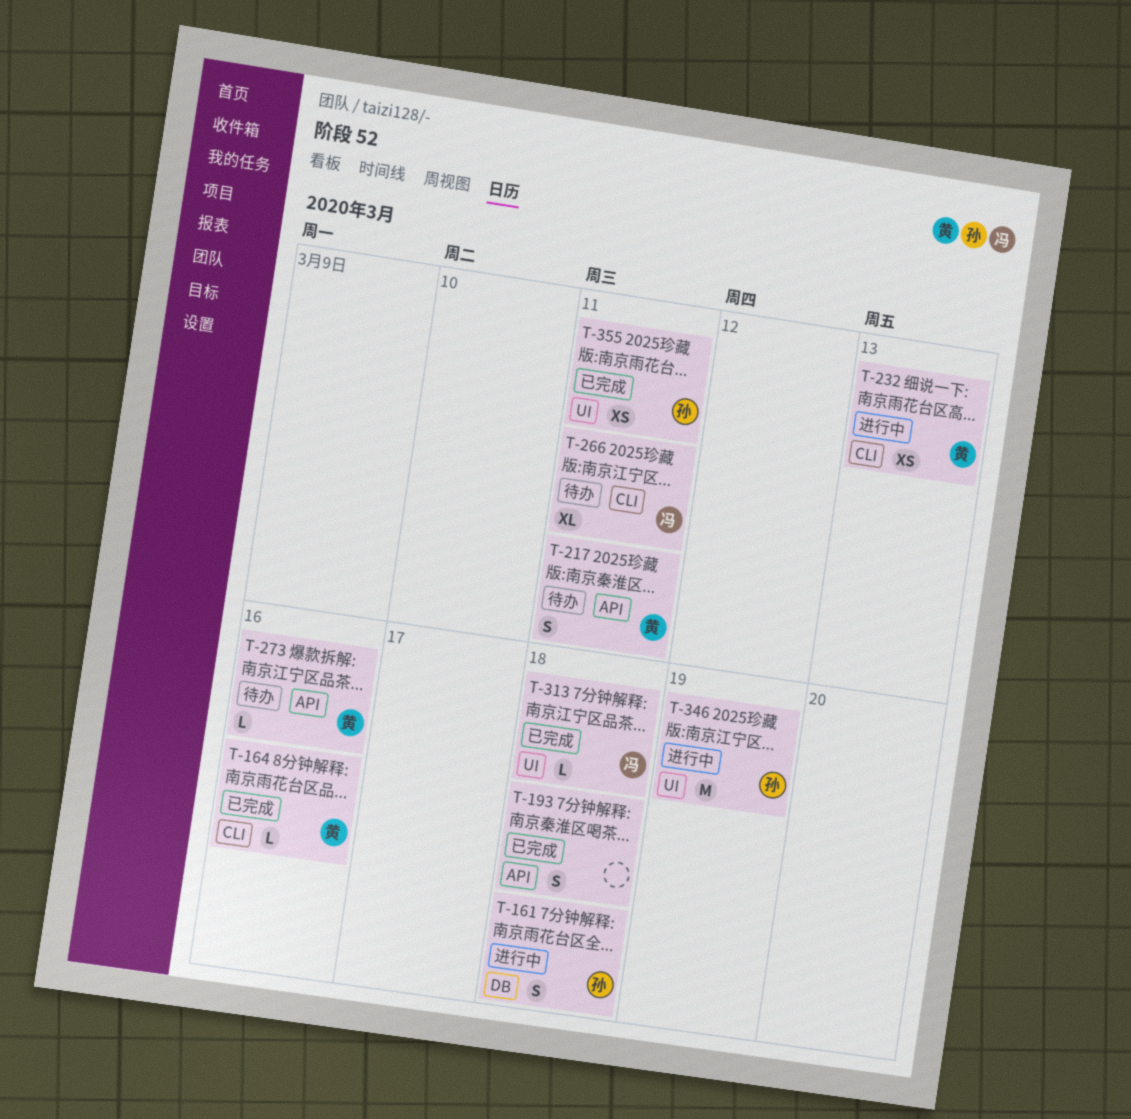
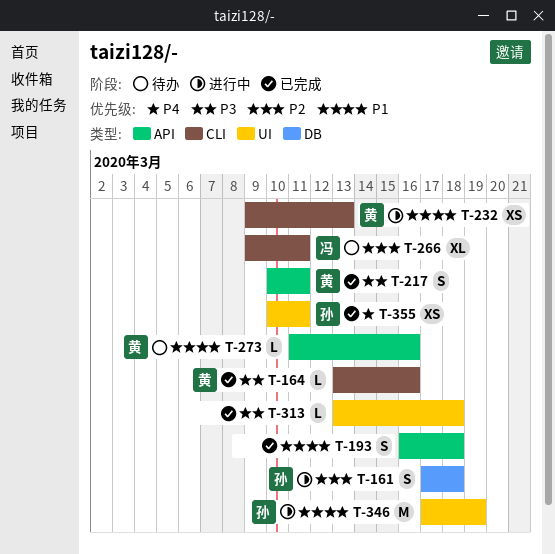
T-217, status: 待办 -> 已完成
T-313, owner: 冯 -> none

